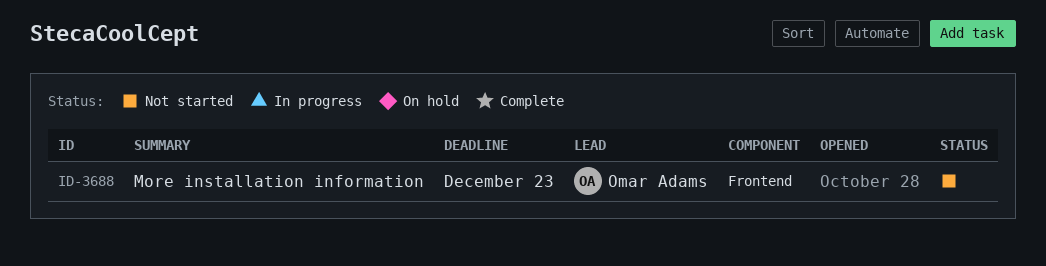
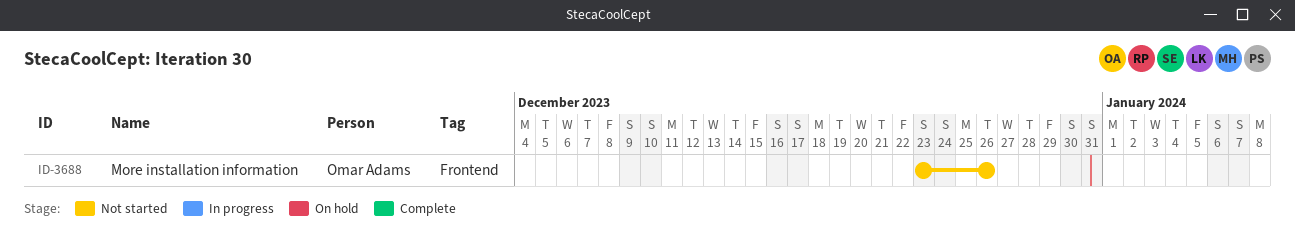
ID-3688, due: Dec 23 -> Dec 26

